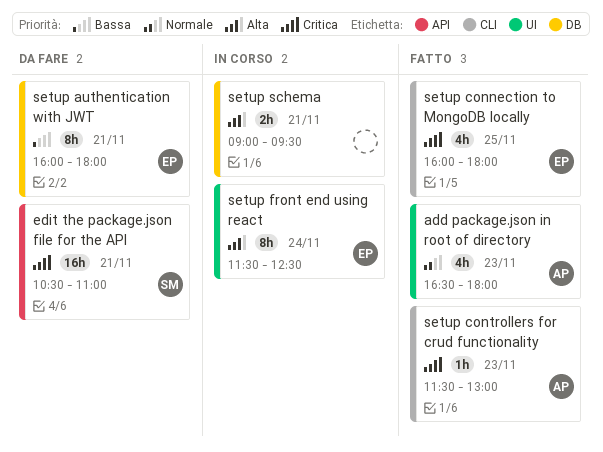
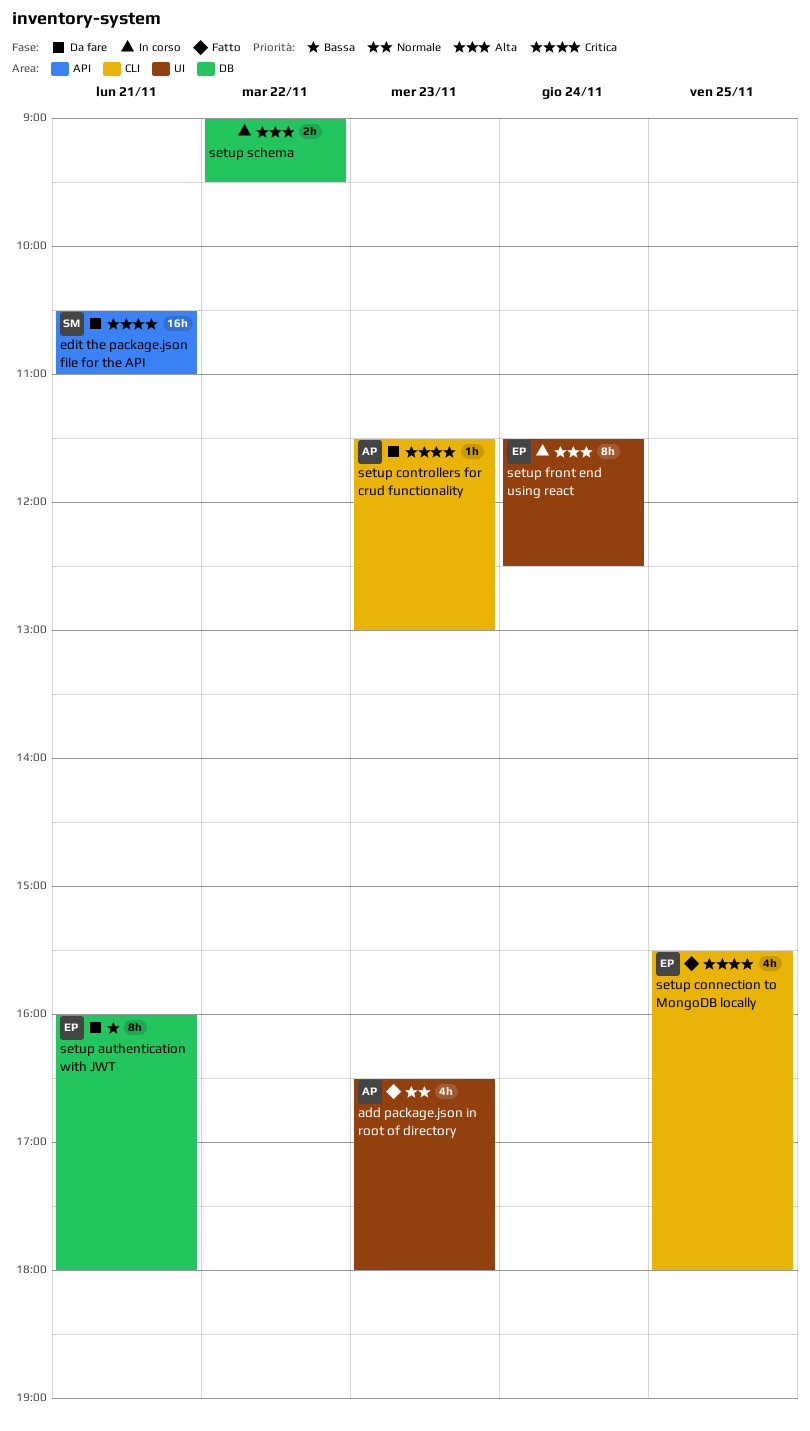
setup connection to MongoDB locally, begins: 16:00 -> 15:30
setup controllers for crud functionality, status: Fatto -> Da fare
setup schema, day: Nov 21 -> Nov 22

